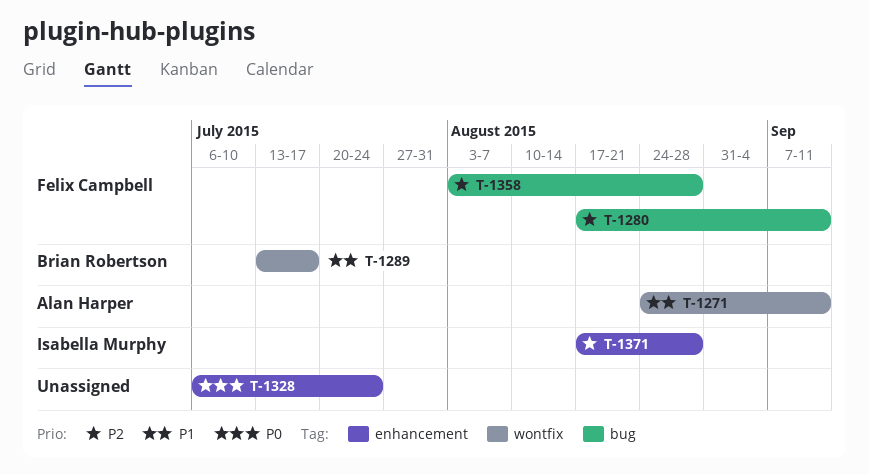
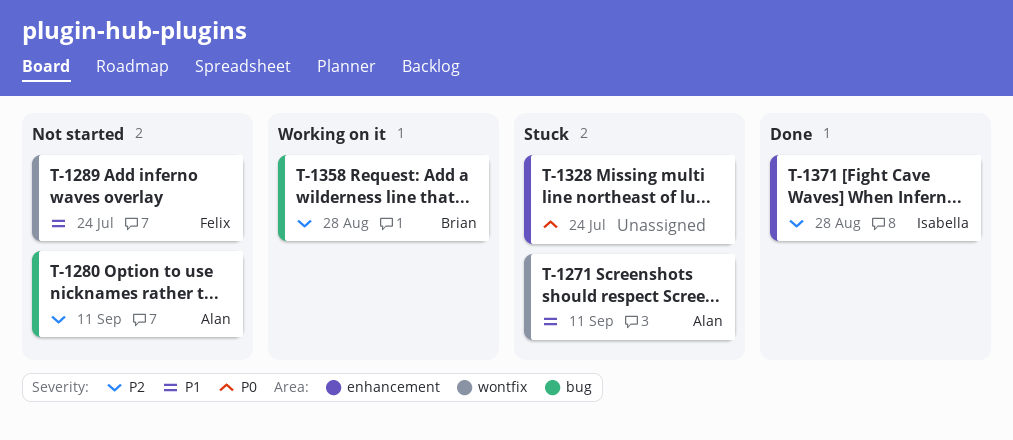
T-1280, owner: Felix Campbell -> Alan Harper
T-1289, owner: Brian Robertson -> Felix Campbell
T-1289, due: Jul 17 -> Jul 24
T-1358, owner: Felix Campbell -> Brian Robertson

